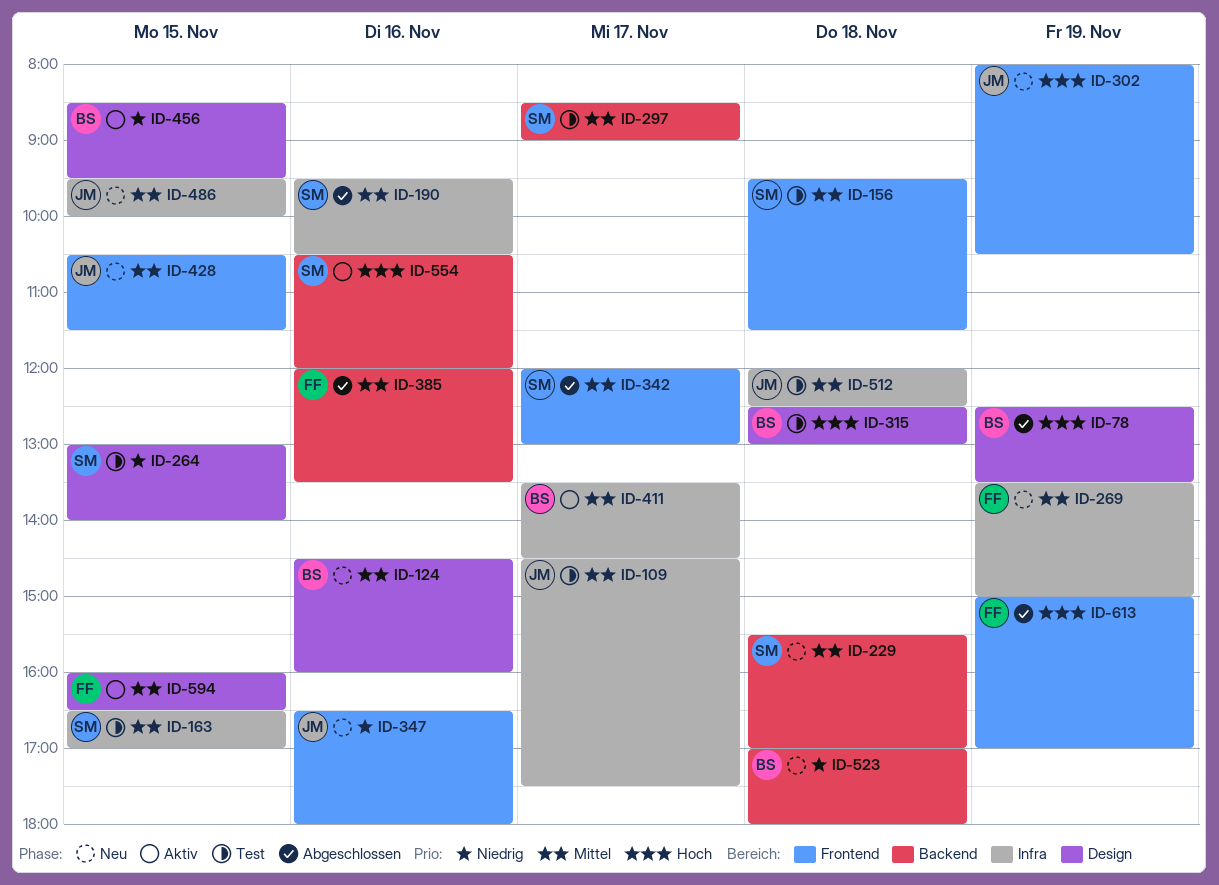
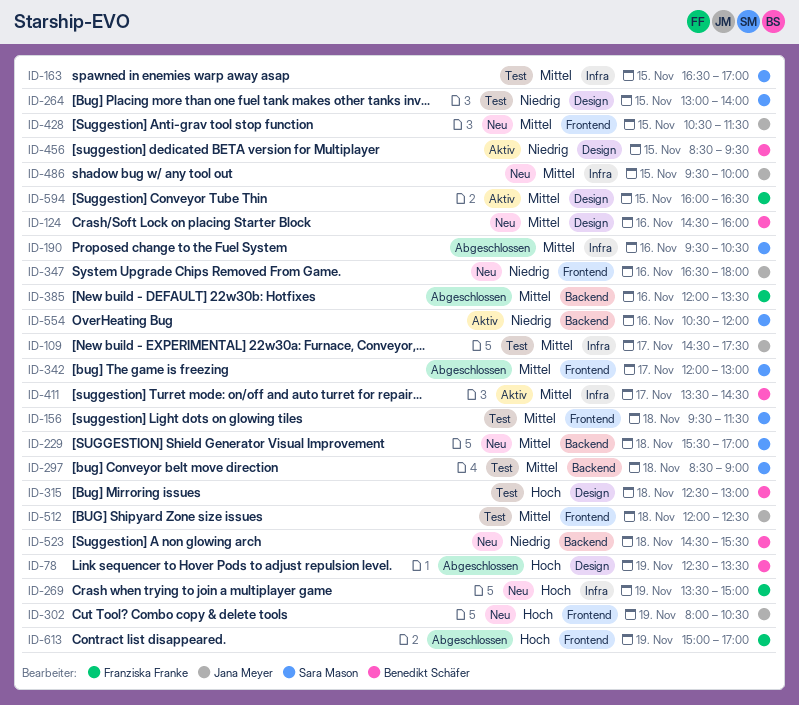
ID-269, priority: Mittel -> Hoch
ID-297, day: Nov 17 -> Nov 18
ID-512, label: Infra -> Frontend
ID-523, begins: 17:00 -> 14:30
ID-523, ends: 18:00 -> 15:30
ID-554, priority: Hoch -> Niedrig

